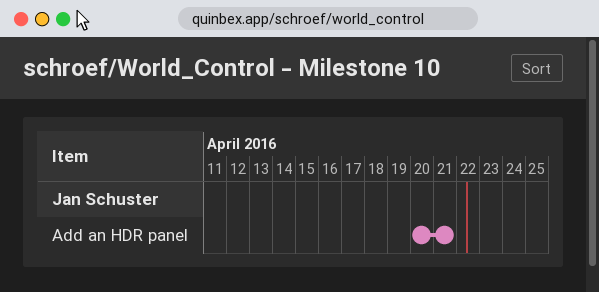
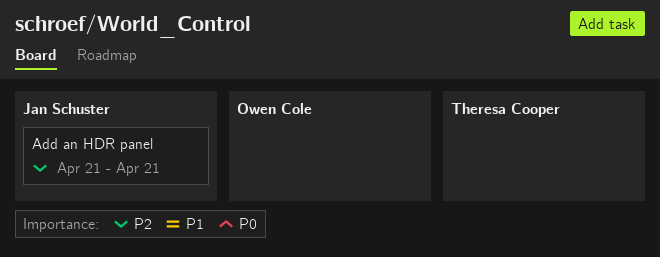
Add an HDR panel, start: Apr 20 -> Apr 21

